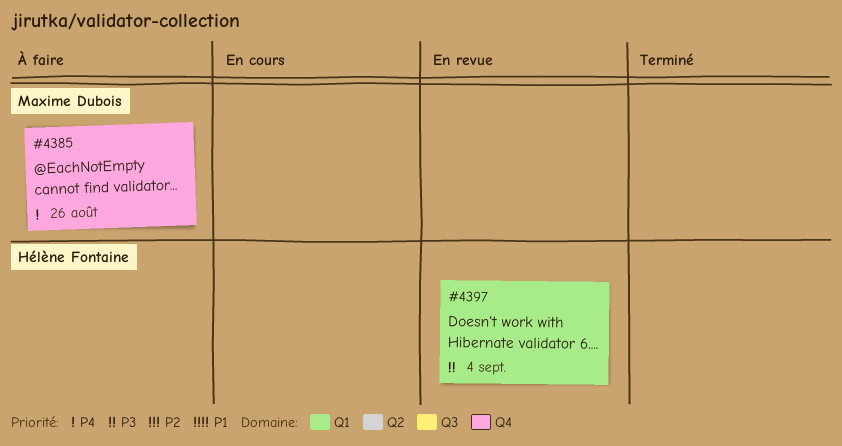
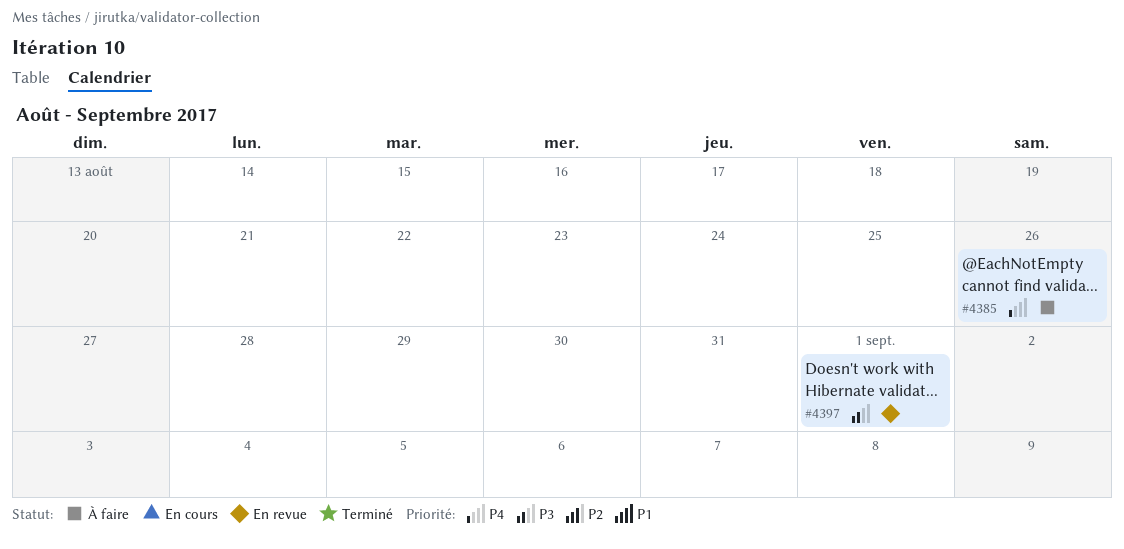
#4397, due: Sep 4 -> Sep 1

